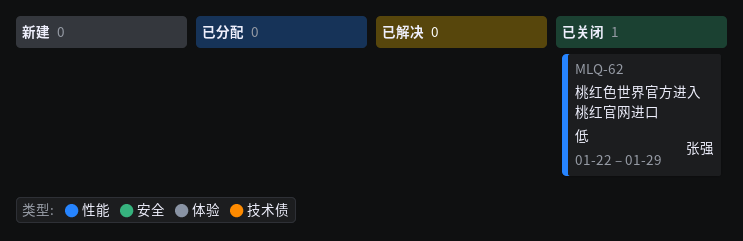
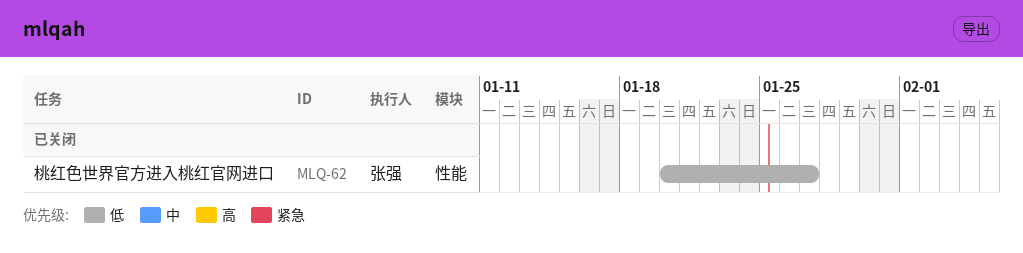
MLQ-62, start: Jan 22 -> Jan 20
MLQ-62, due: Jan 29 -> Jan 27

